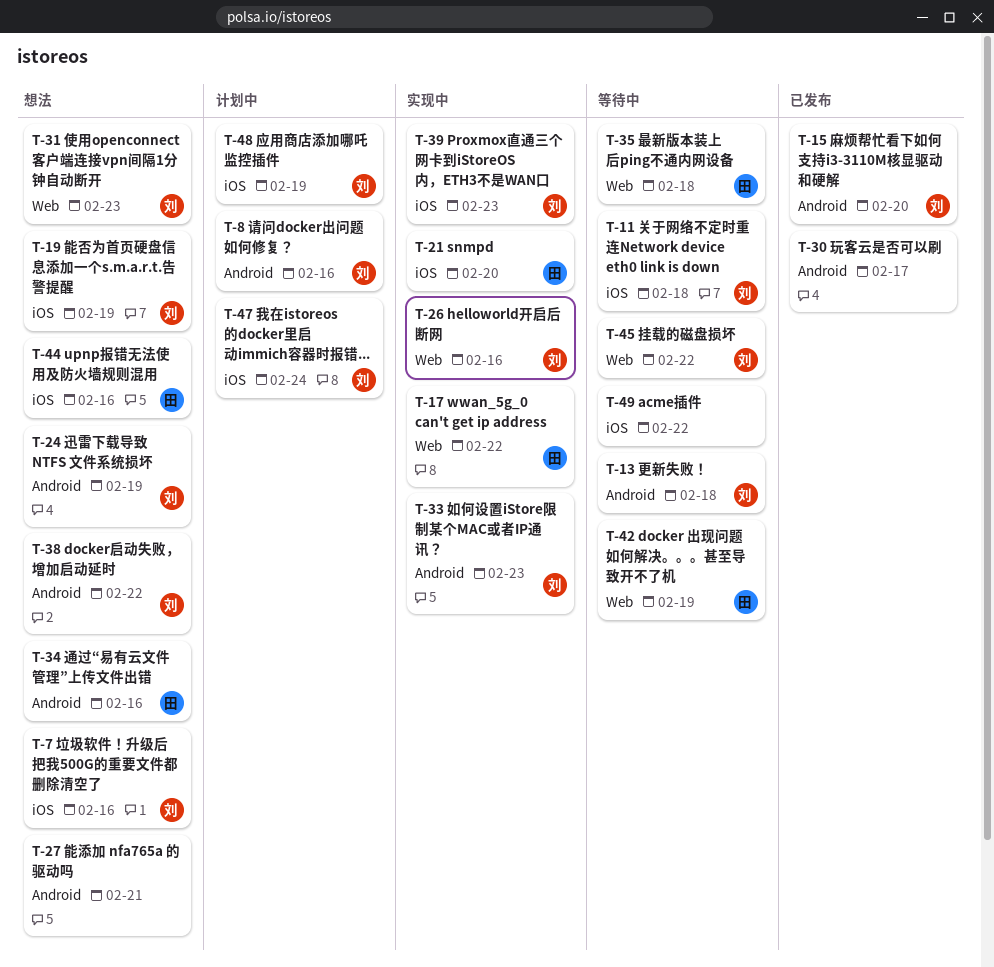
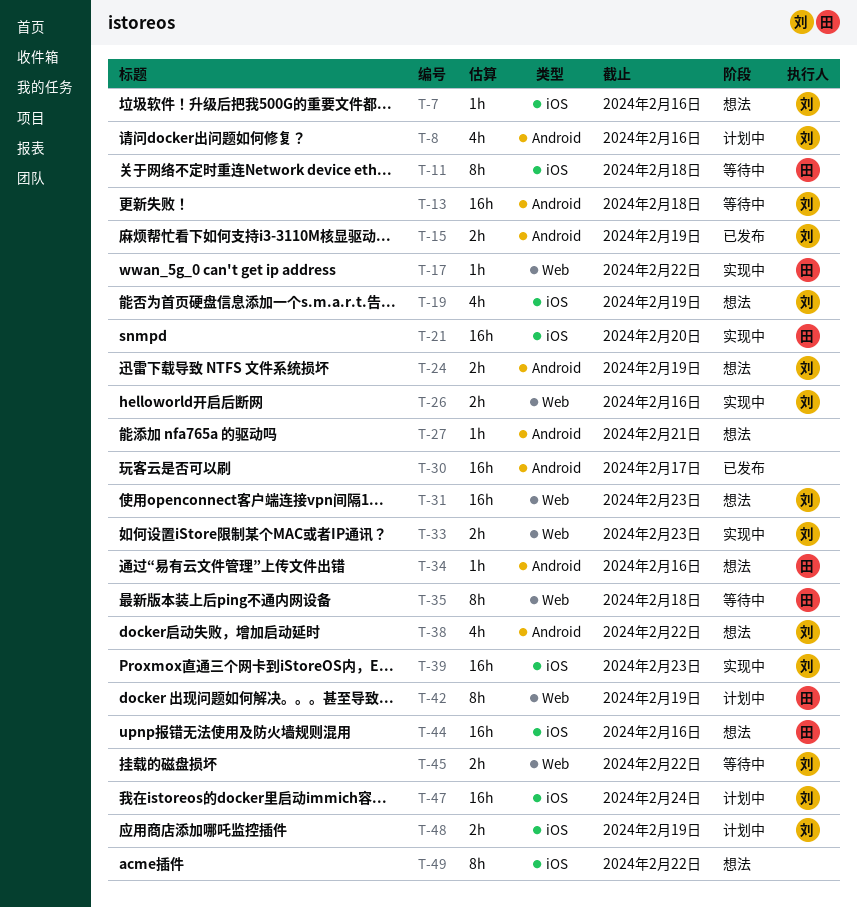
T-11, owner: 刘 -> 田
T-15, due: Feb 20 -> Feb 19
T-33, label: Android -> Web
T-42, status: 等待中 -> 计划中
T-49, status: 等待中 -> 想法

